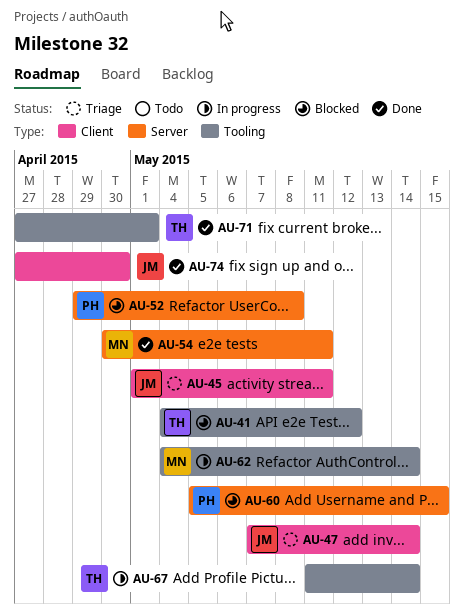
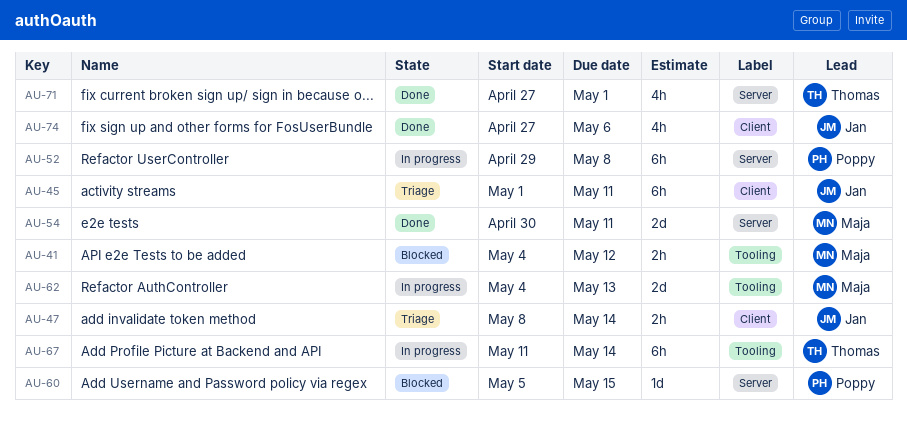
AU-41, owner: Thomas -> Maja
AU-47, start: May 7 -> May 8
AU-52, status: Blocked -> In progress
AU-62, due: May 14 -> May 13
AU-71, label: Tooling -> Server
AU-74, due: Apr 30 -> May 6

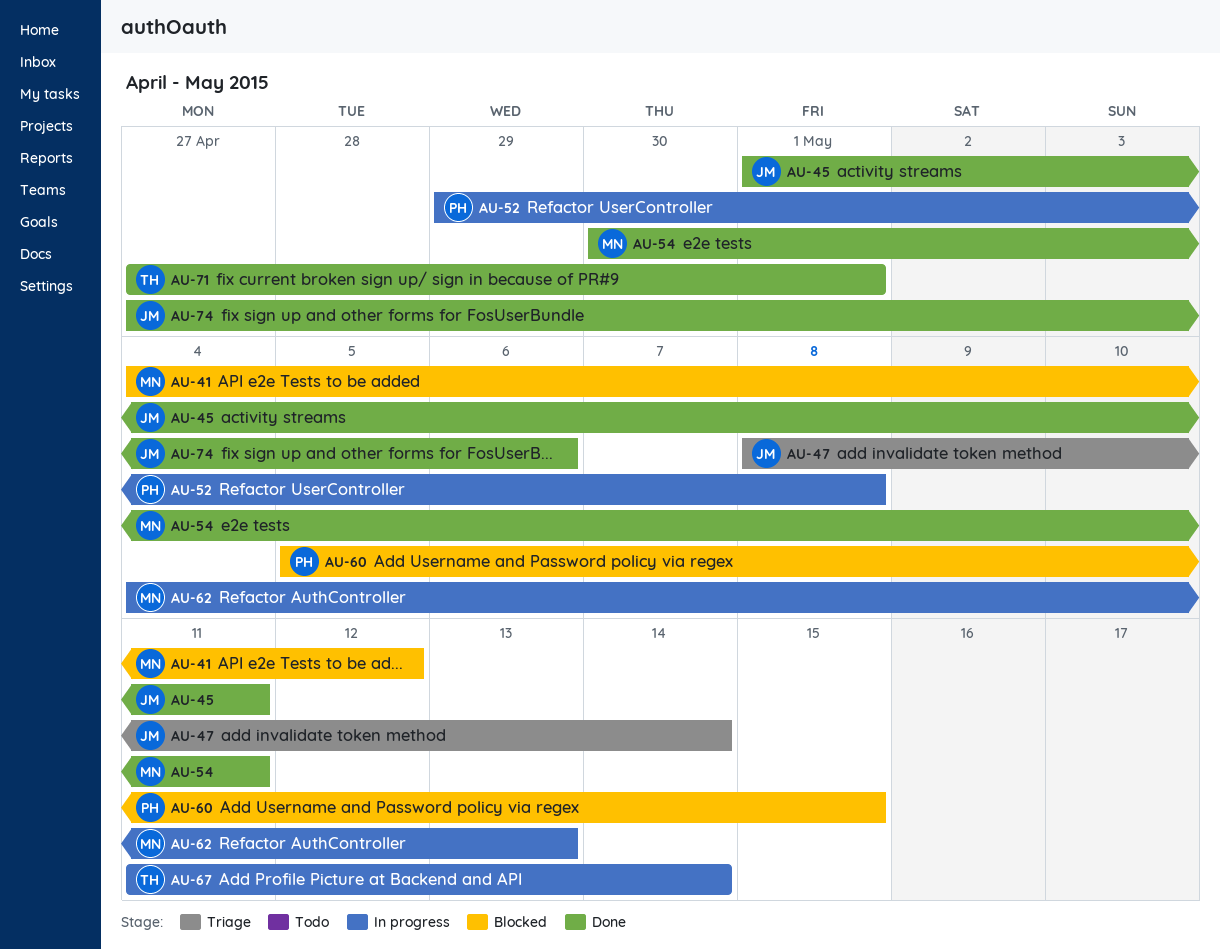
AU-45, status: Triage -> Done

